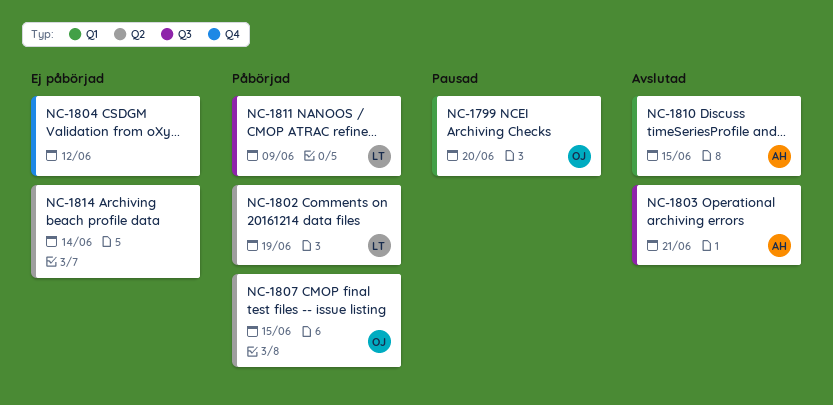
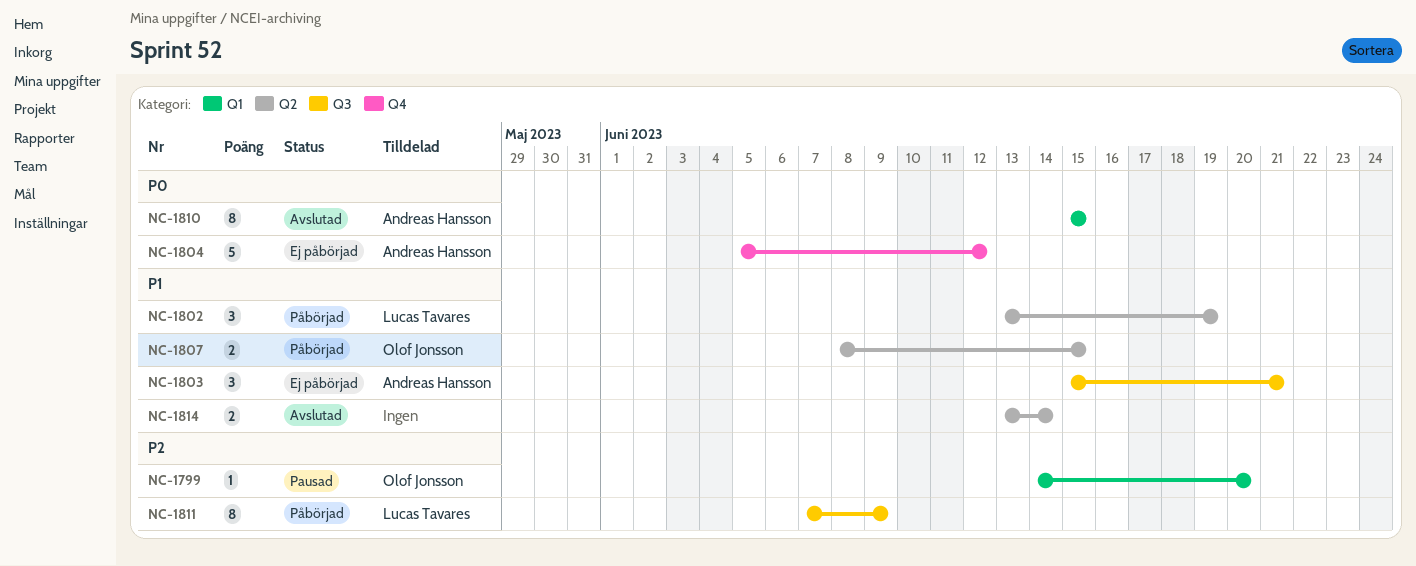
NC-1803, status: Avslutad -> Ej påbörjad
NC-1804, owner: none -> Andreas Hansson
NC-1814, status: Ej påbörjad -> Avslutad

